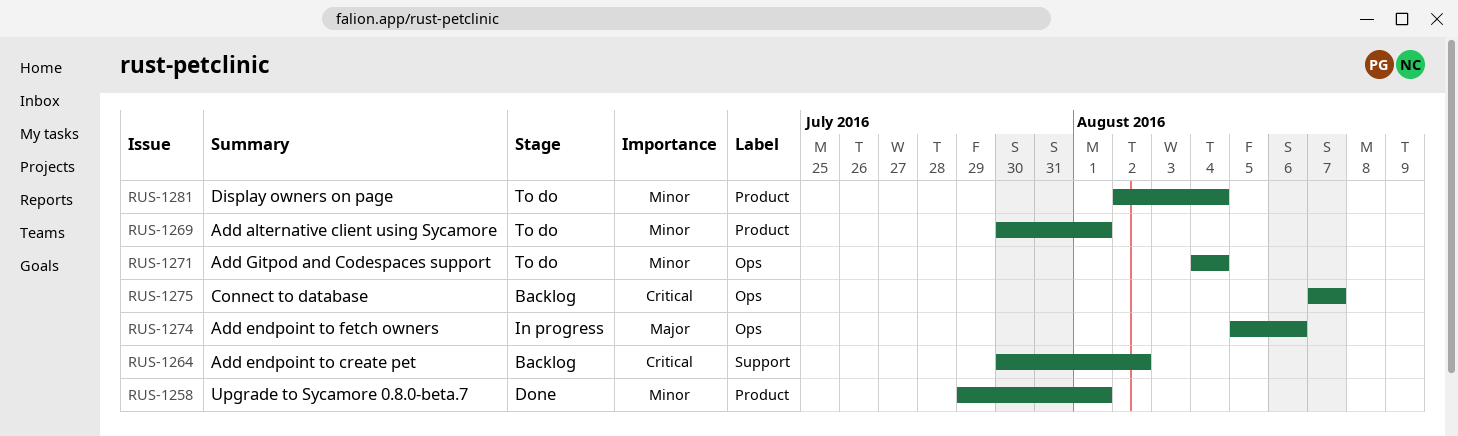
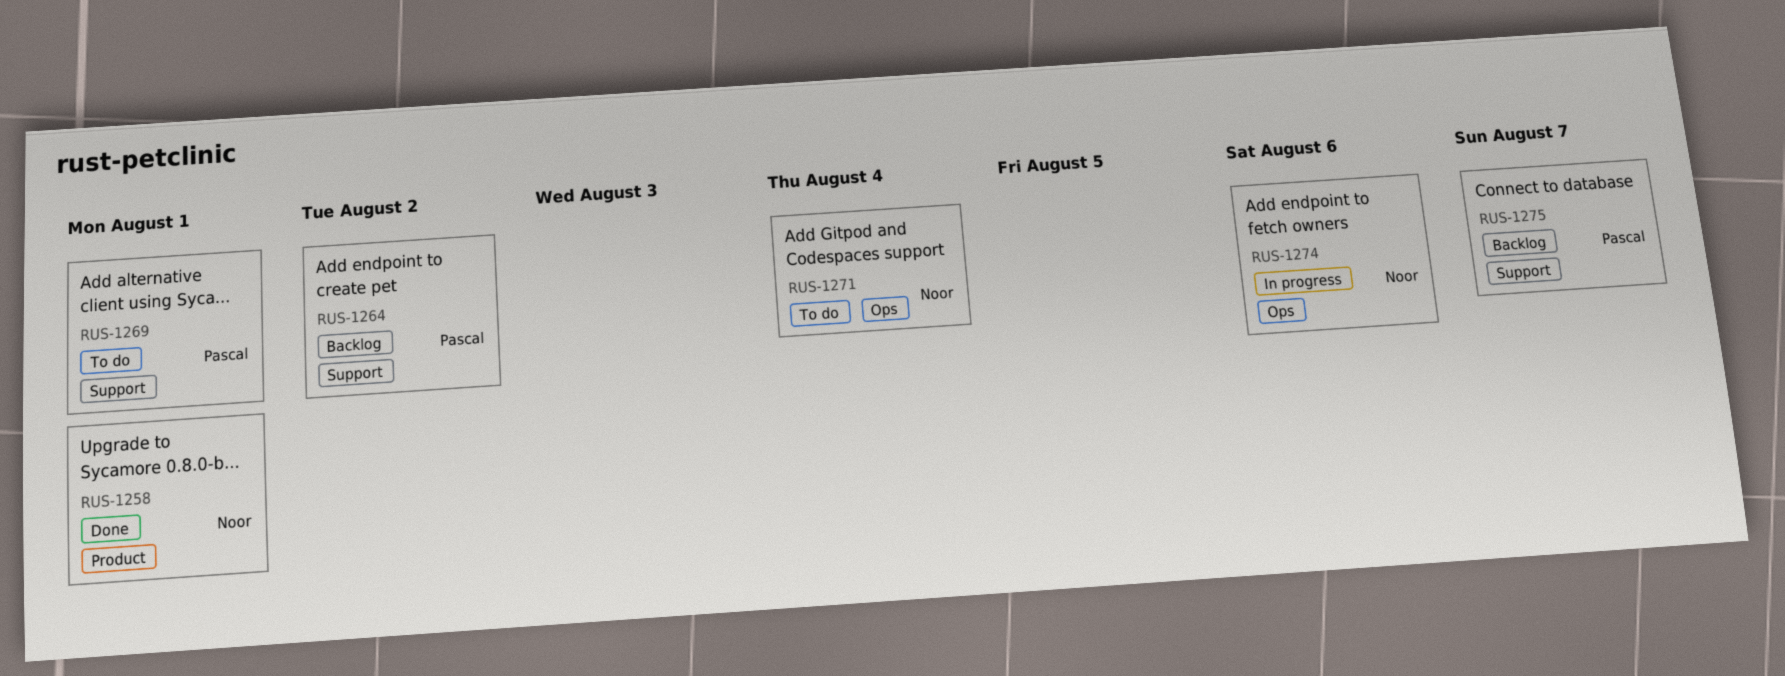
RUS-1269, label: Product -> Support
RUS-1275, label: Ops -> Support
RUS-1281: present -> none

